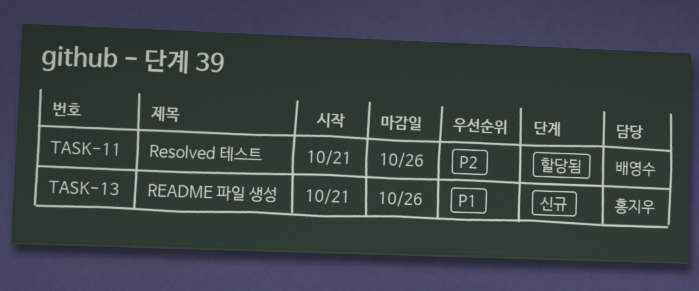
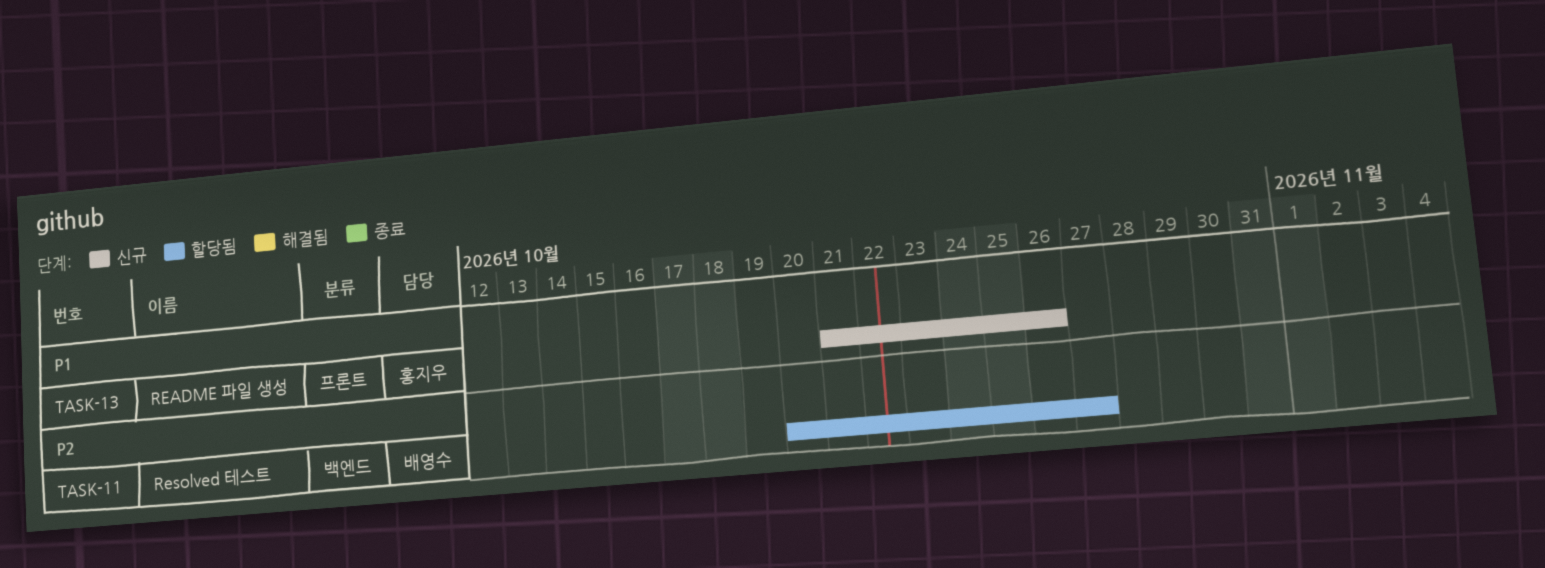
TASK-11, start: Oct 21 -> Oct 20
TASK-11, due: Oct 26 -> Oct 27

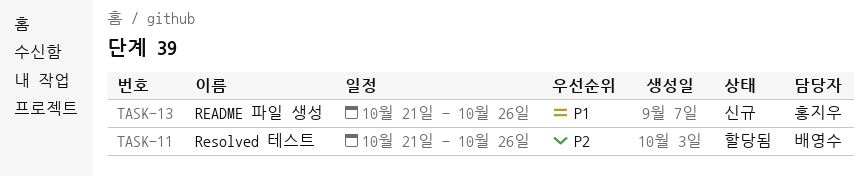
TASK-11, start: Oct 20 -> Oct 21
TASK-11, due: Oct 27 -> Oct 26

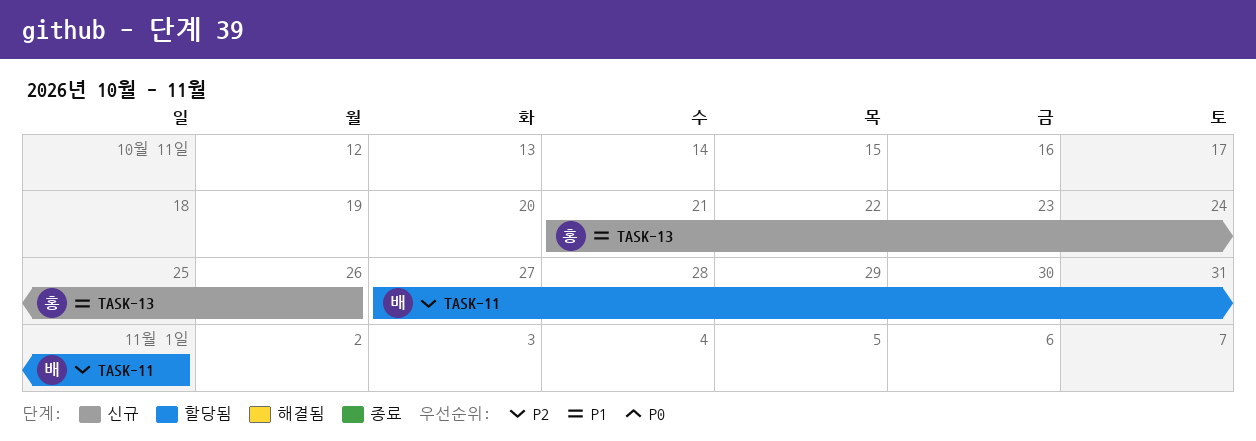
TASK-11, start: Oct 21 -> Oct 27
TASK-11, due: Oct 26 -> Nov 1

